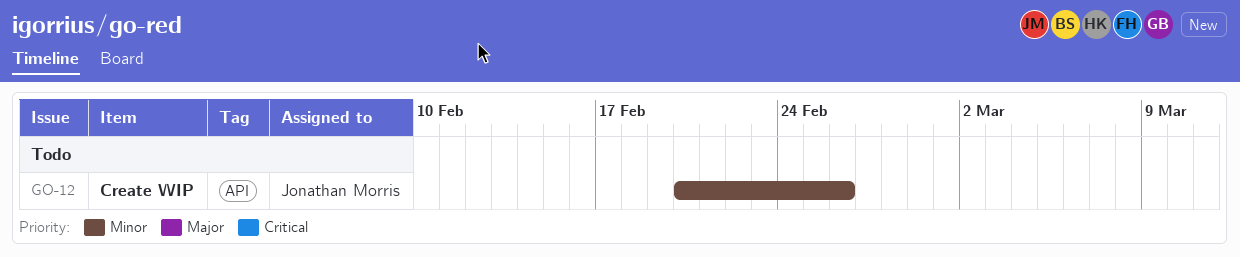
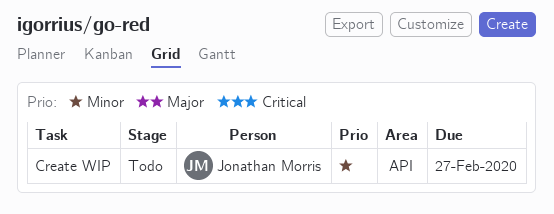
Create WIP, due: Feb 26 -> Feb 27

